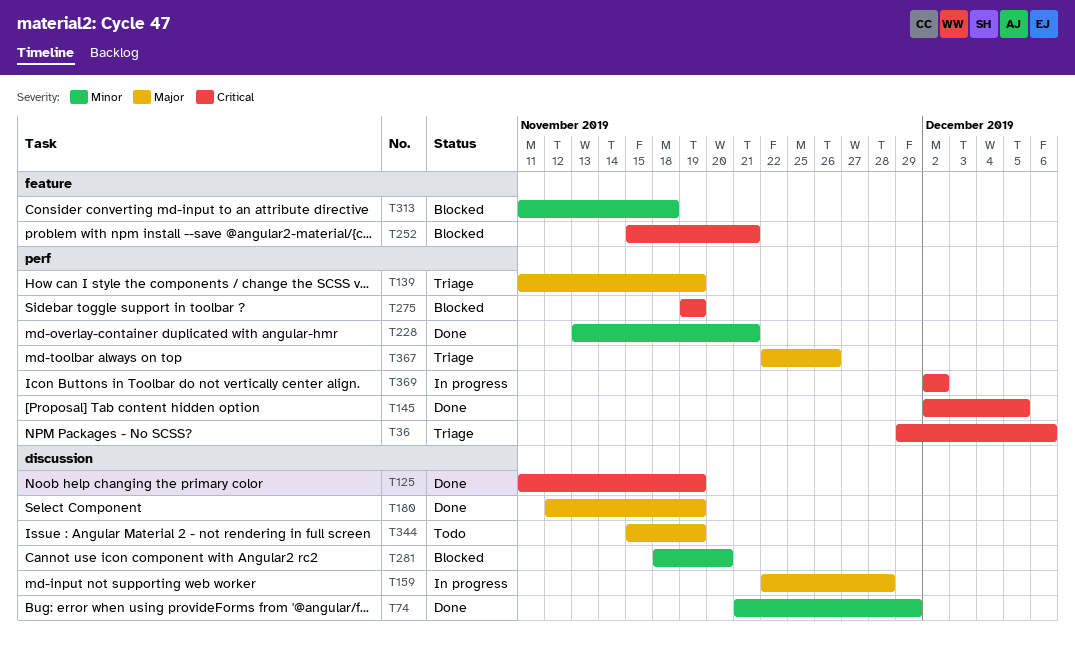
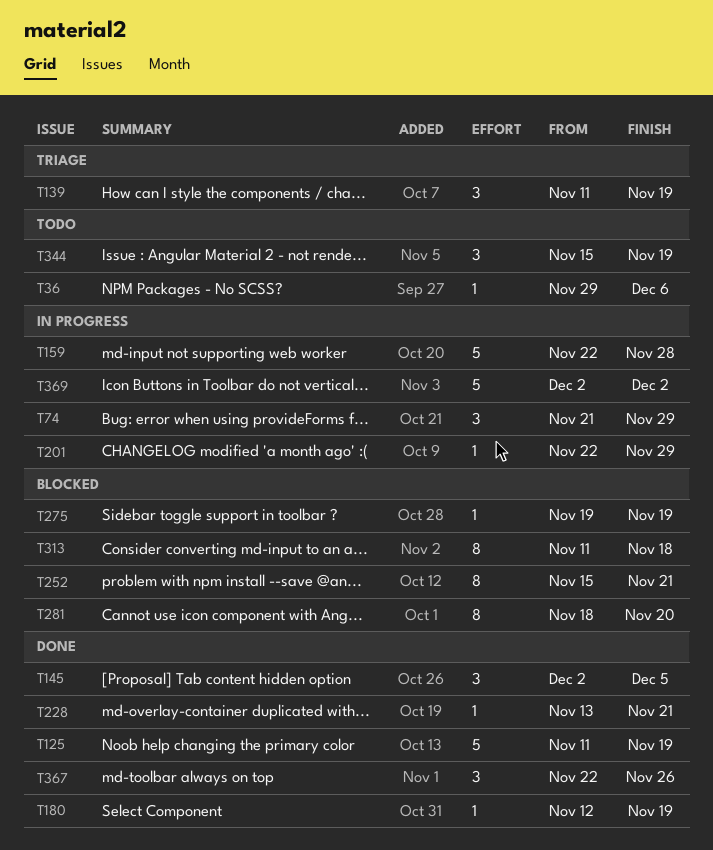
T36, status: Triage -> Todo
T74, status: Done -> In progress
T201: none -> present
T367, status: Triage -> Done

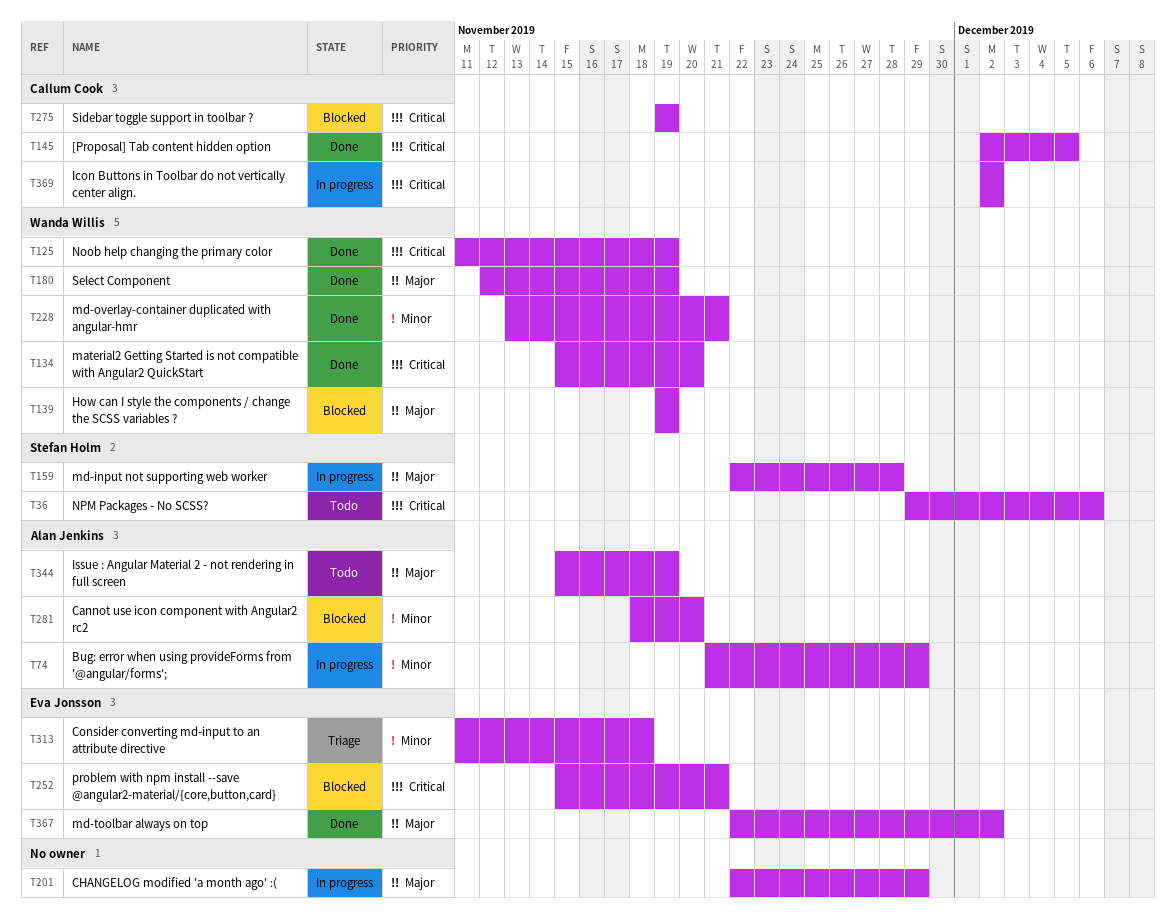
T134: none -> present
T139, status: Triage -> Blocked
T139, start: Nov 11 -> Nov 19
T313, status: Blocked -> Triage
T367, due: Nov 26 -> Dec 2

